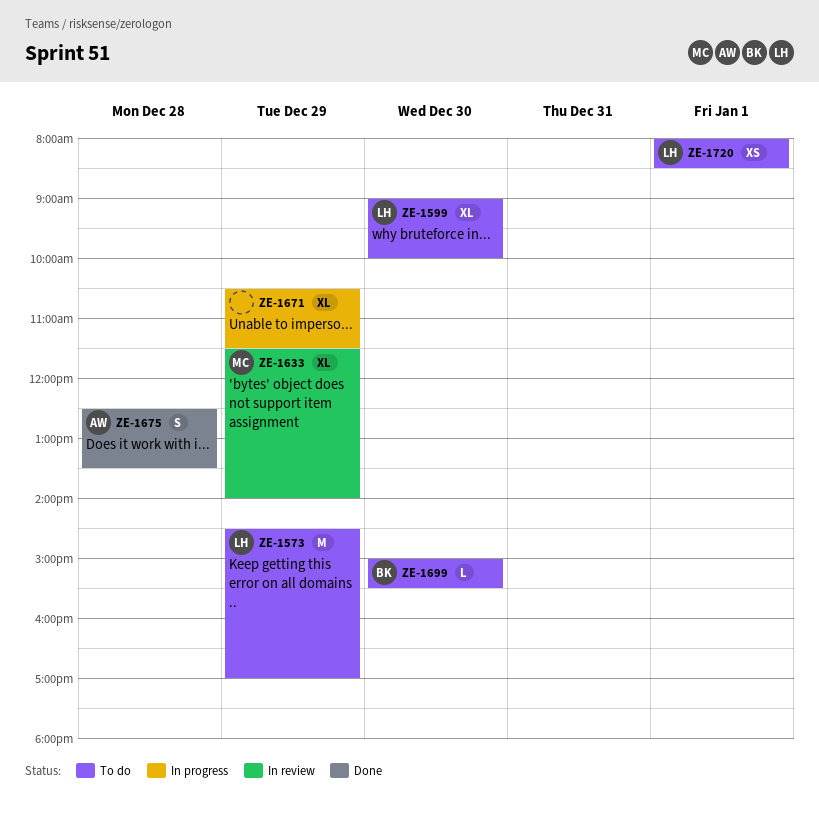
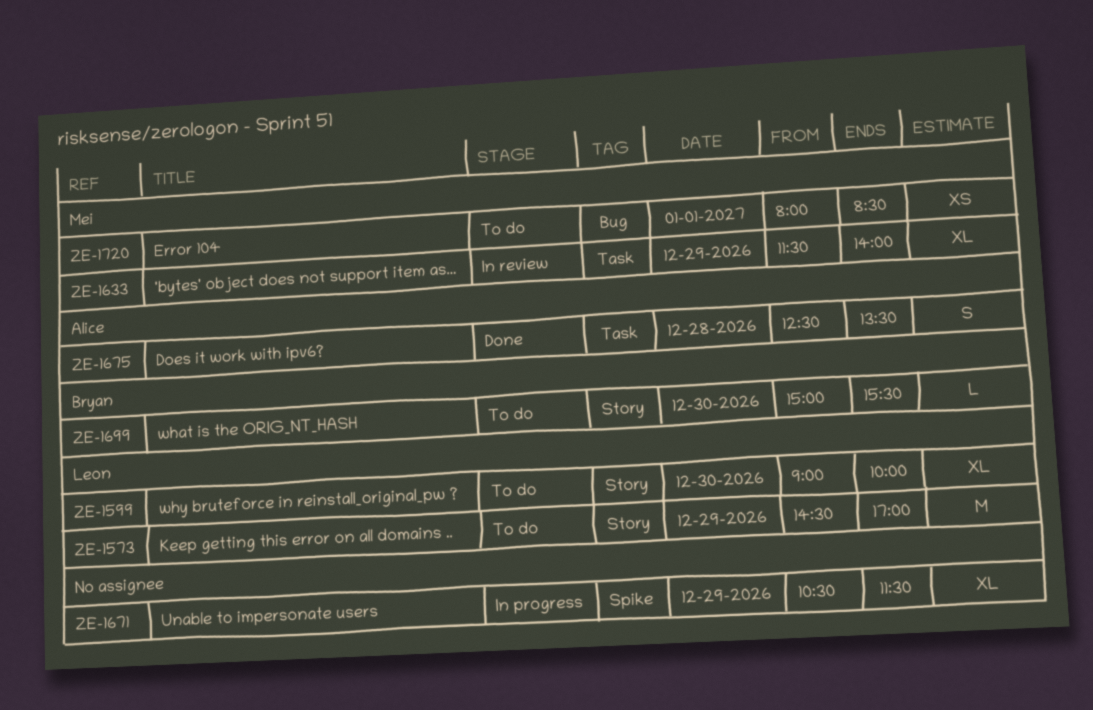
ZE-1720, owner: Leon -> Mei

